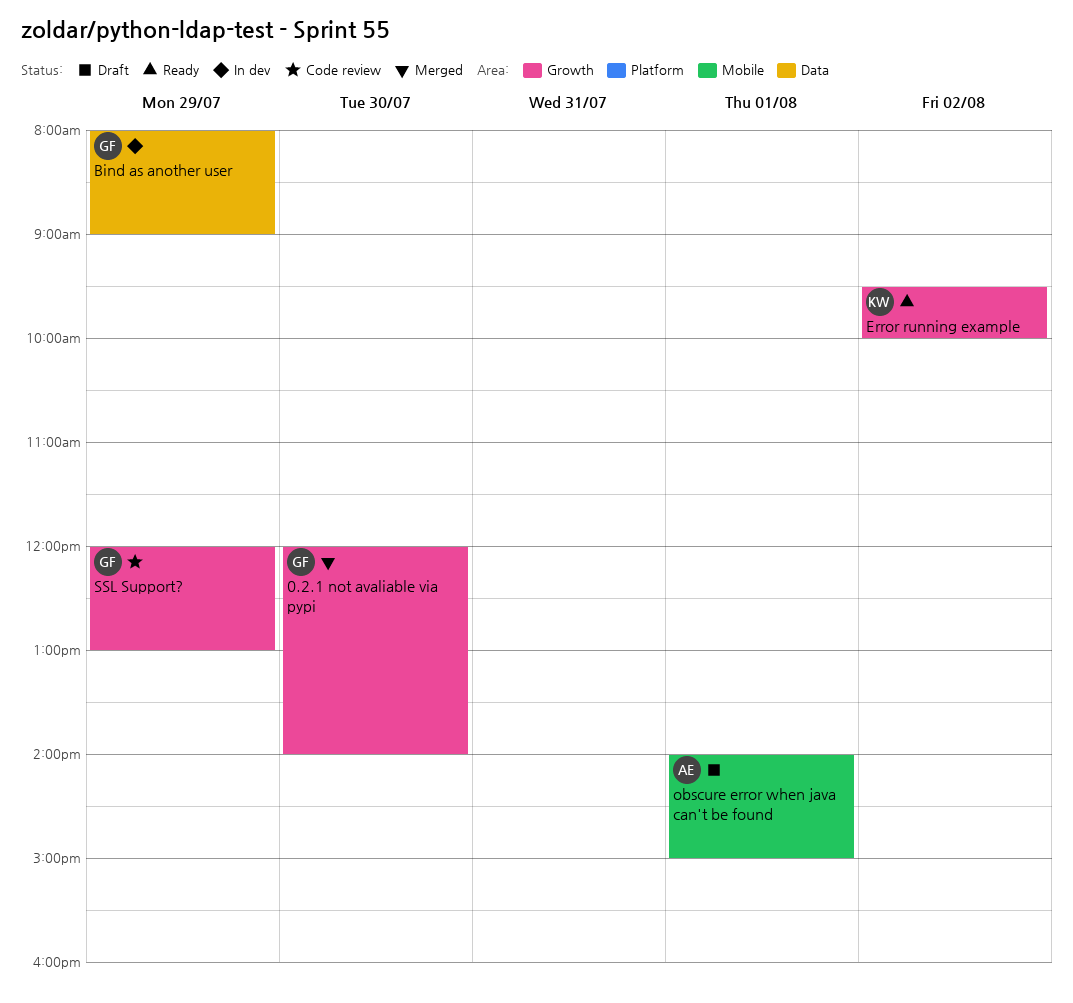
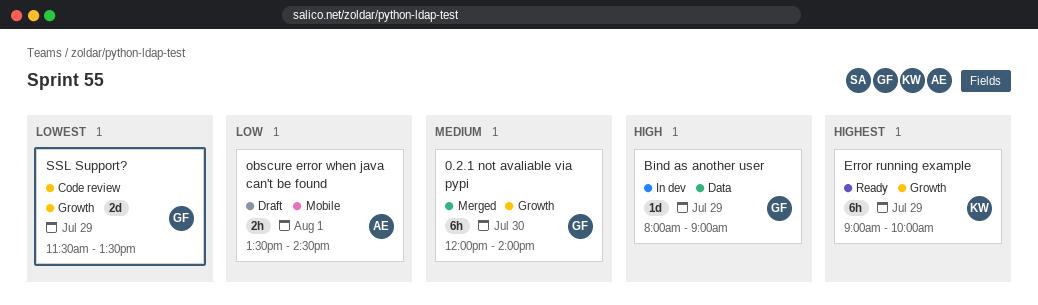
Error running example, day: Aug 2 -> Jul 29
Error running example, begins: 09:30 -> 09:00
obscure error when java can't be found, begins: 14:00 -> 13:30
obscure error when java can't be found, ends: 15:00 -> 14:30
SSL Support?, begins: 12:00 -> 11:30
SSL Support?, ends: 13:00 -> 13:30

